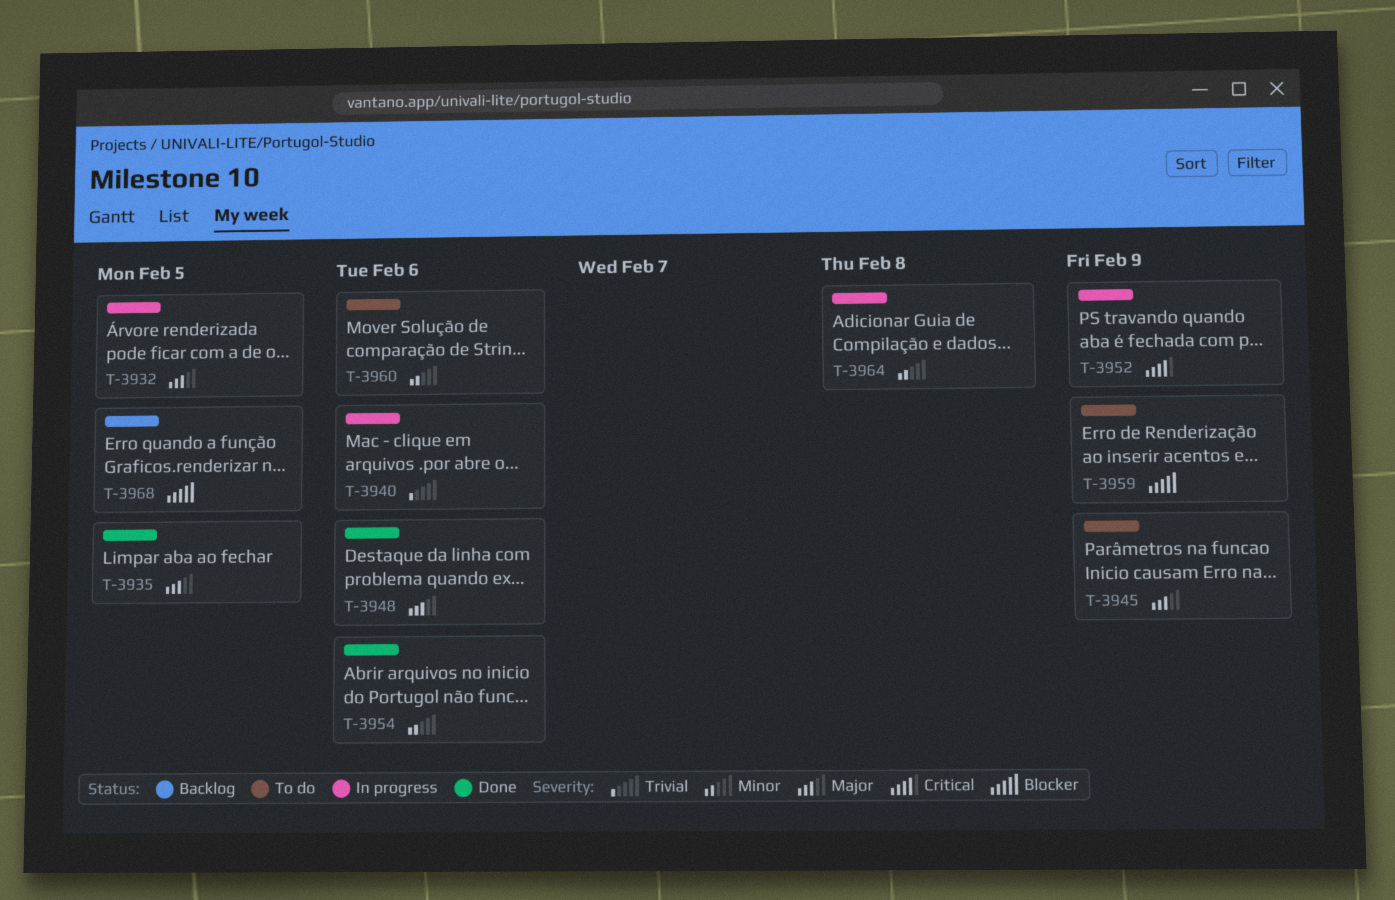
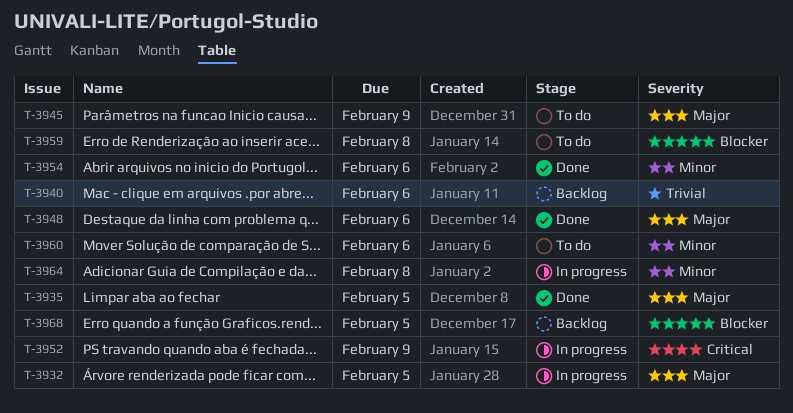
T-3940, status: In progress -> Backlog
T-3959, due: Feb 9 -> Feb 8

